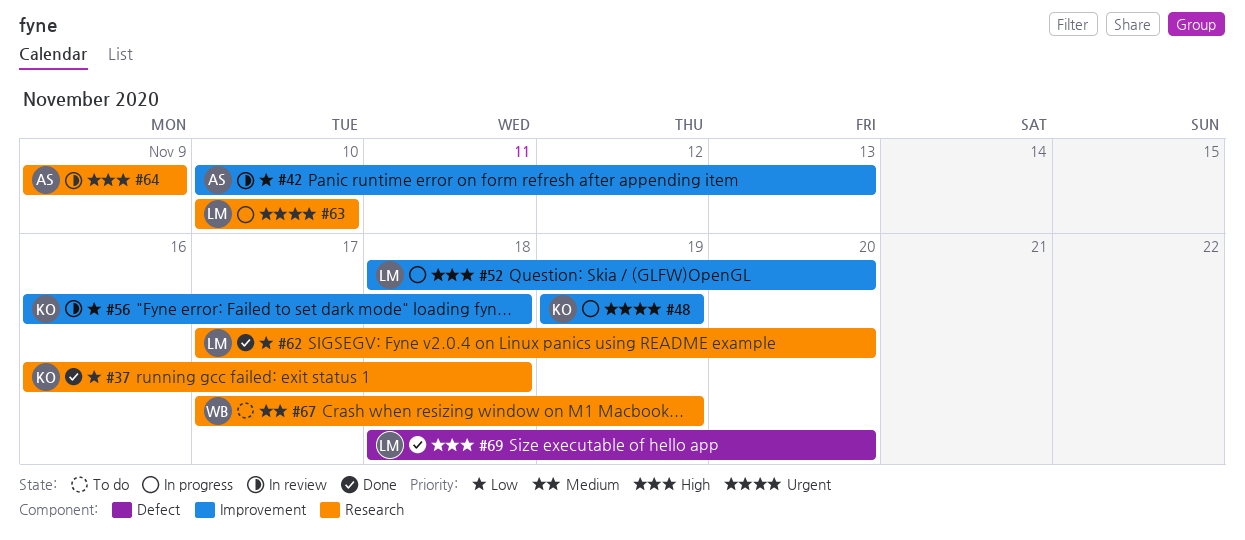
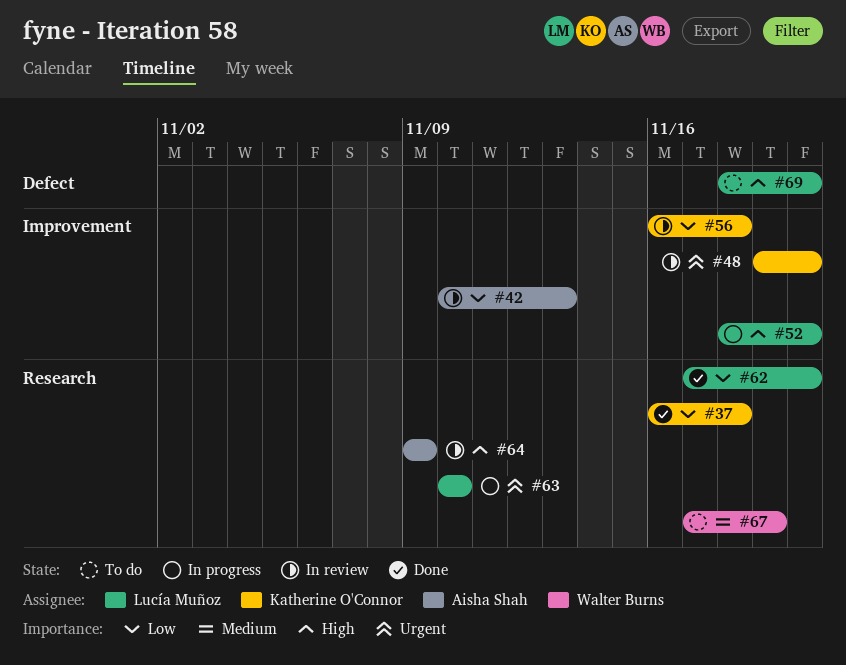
#48, status: In progress -> In review
#48, due: Nov 19 -> Nov 20
#69, status: Done -> To do

